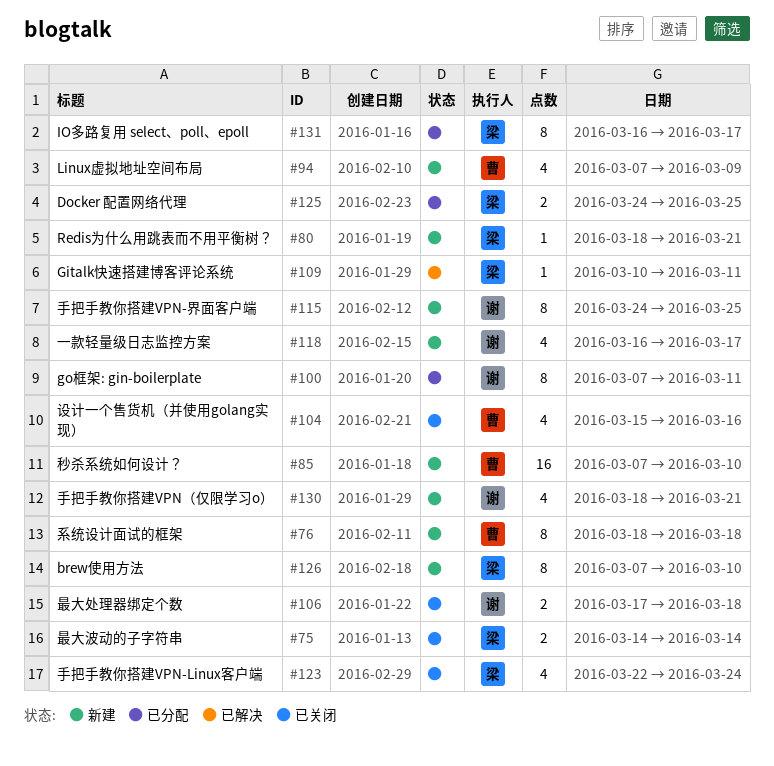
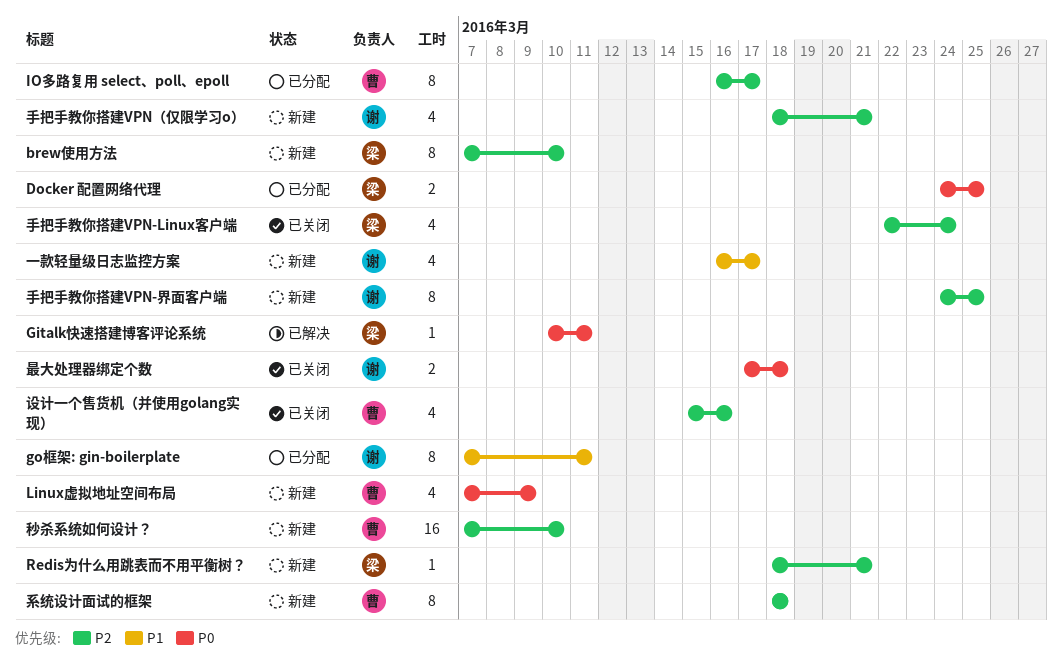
IO多路复用 select、poll、epoll, owner: 梁 -> 曹
最大波动的子字符串: present -> none

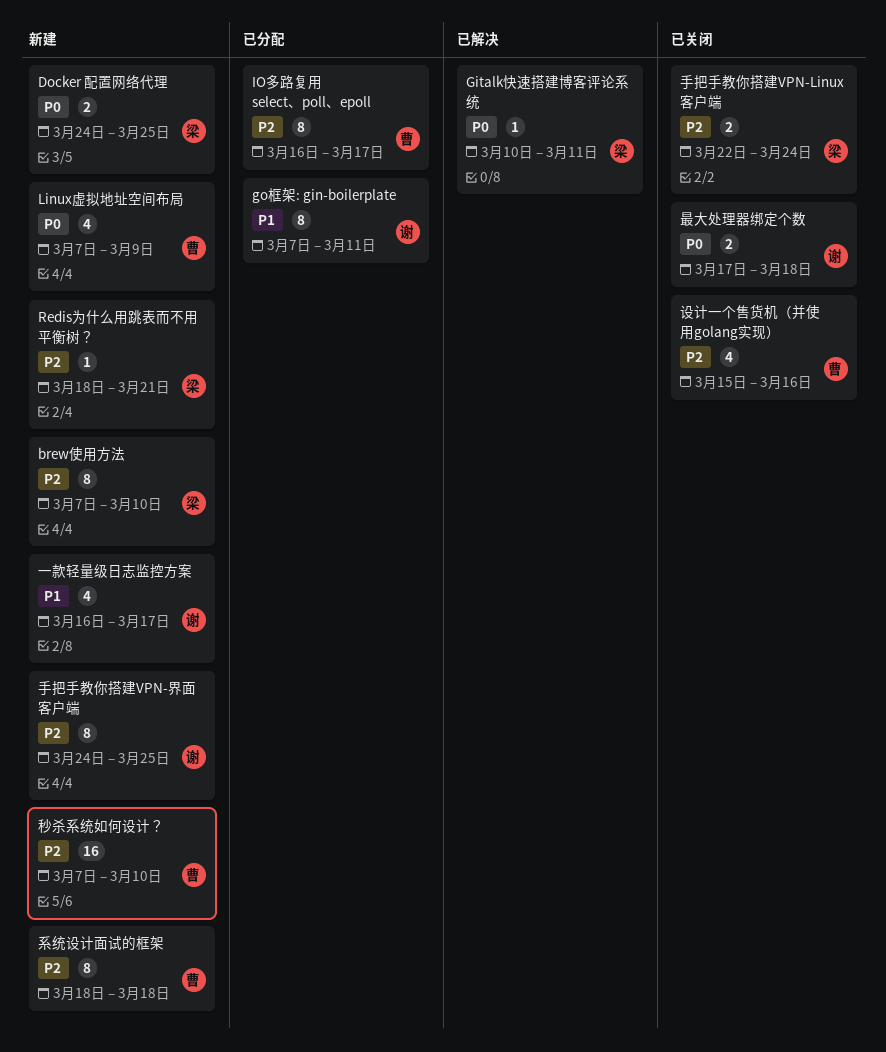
Docker 配置网络代理, status: 已分配 -> 新建
手把手教你搭建VPN-Linux客户端, estimate: 4 -> 2
手把手教你搭建VPN（仅限学习o）: present -> none

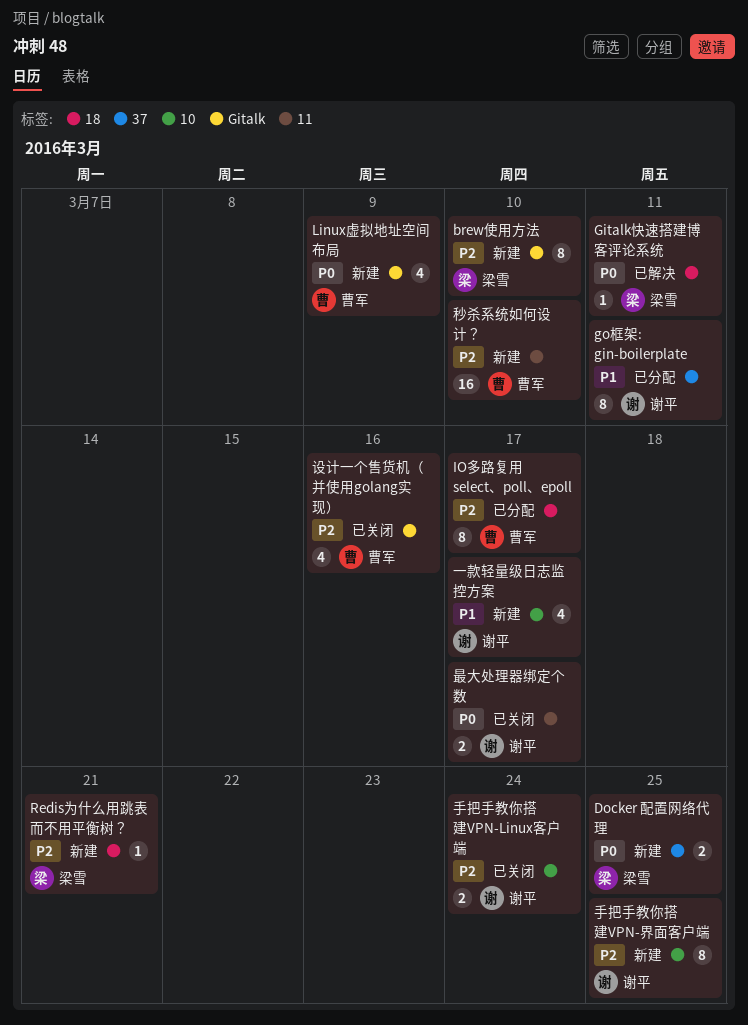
手把手教你搭建VPN-Linux客户端, owner: 梁雪 -> 谢平
最大处理器绑定个数, due: Mar 18 -> Mar 17
系统设计面试的框架: present -> none

